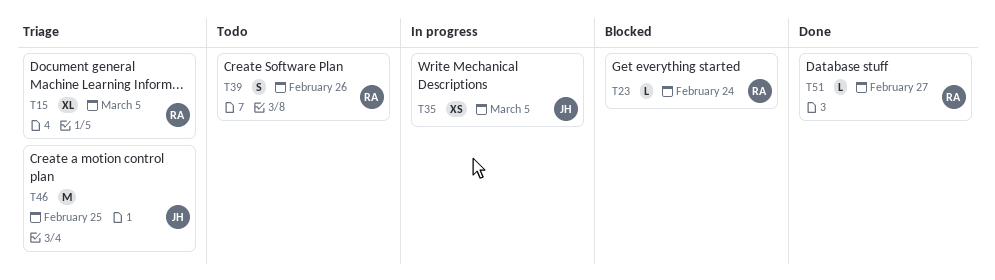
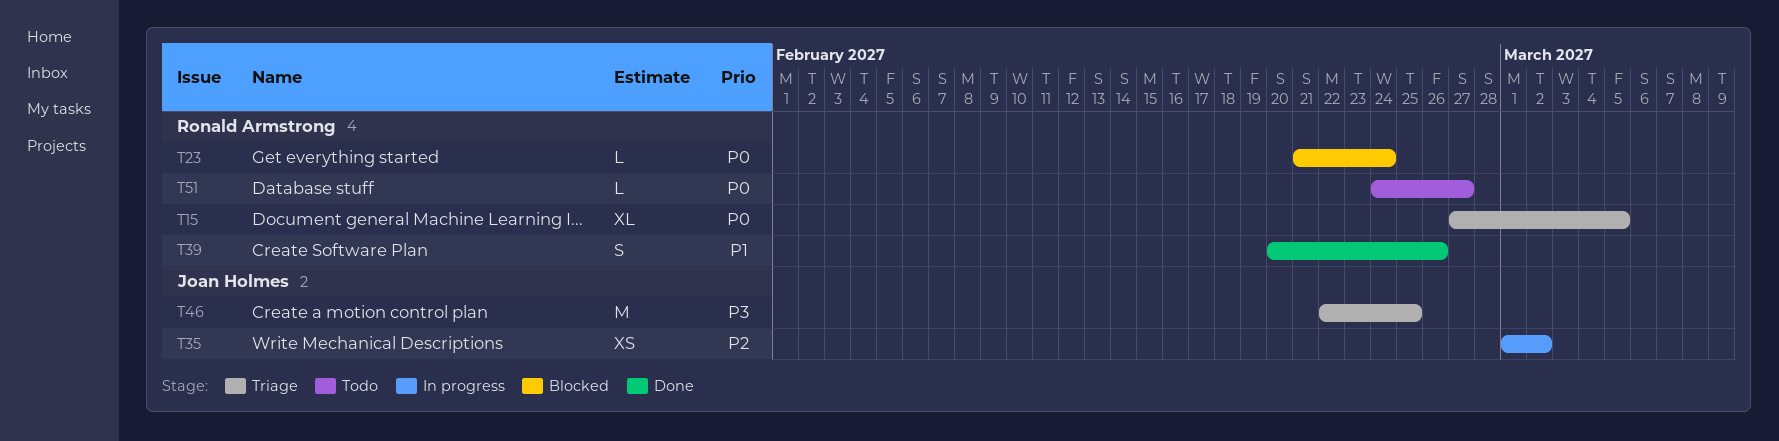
T35, due: Mar 5 -> Mar 2
T39, status: Todo -> Done
T51, status: Done -> Todo

